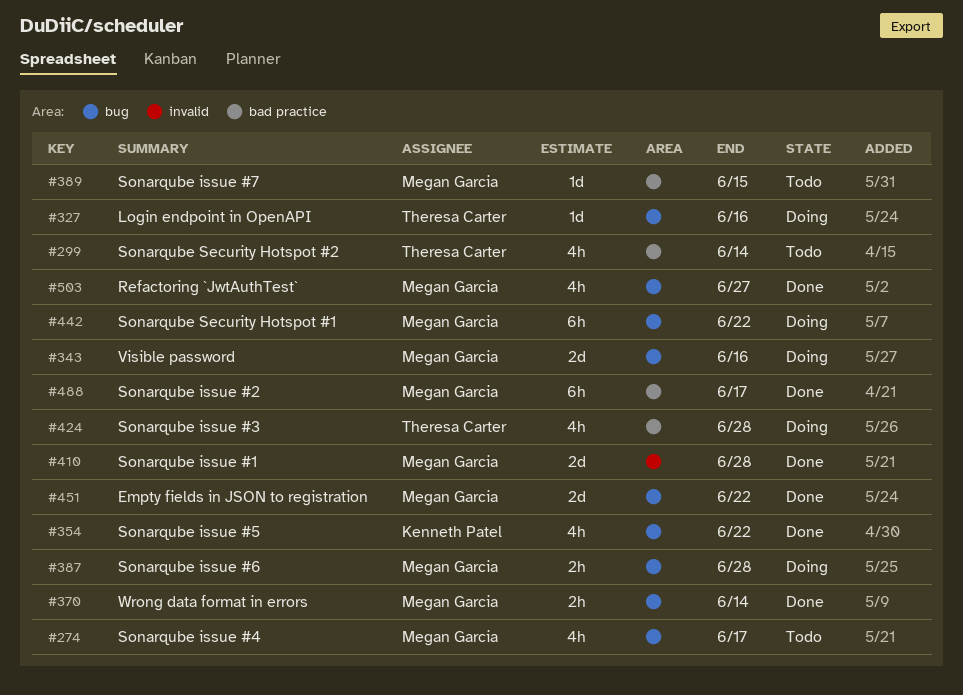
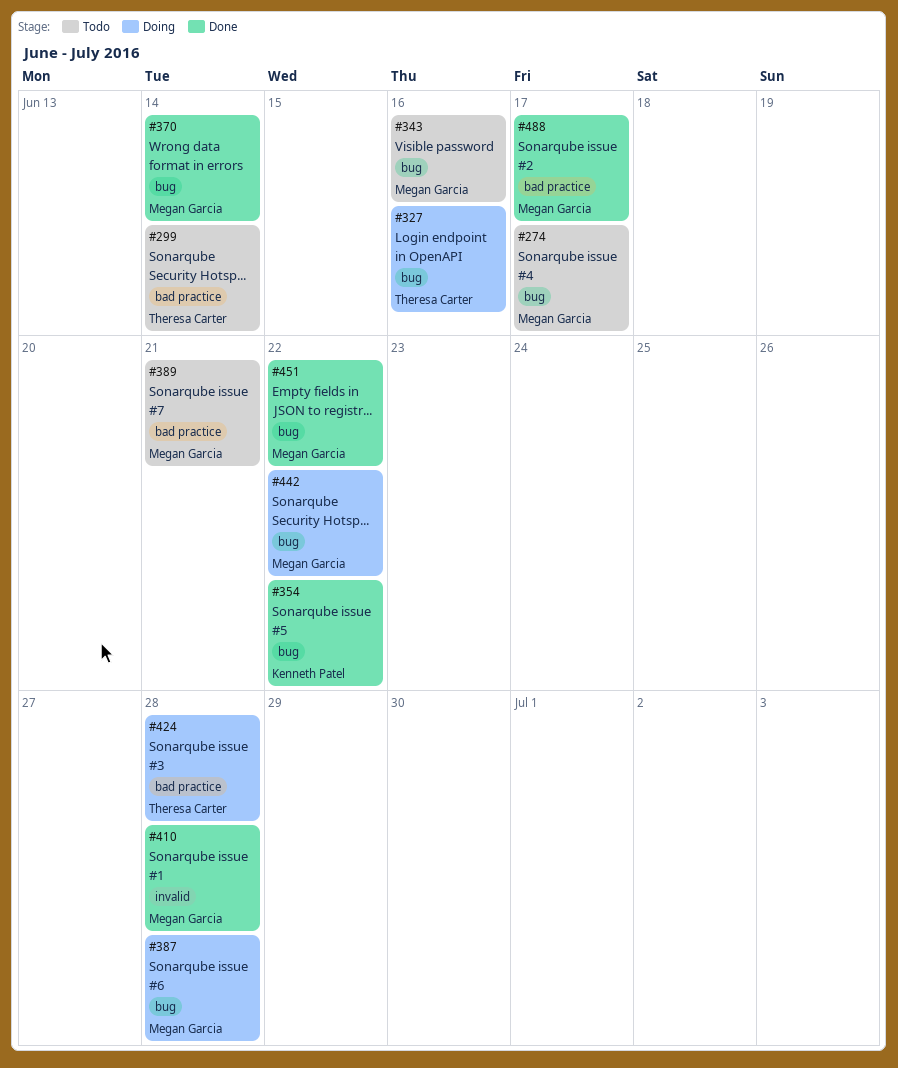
#343, status: Doing -> Todo
#389, due: Jun 15 -> Jun 21
#503: present -> none

